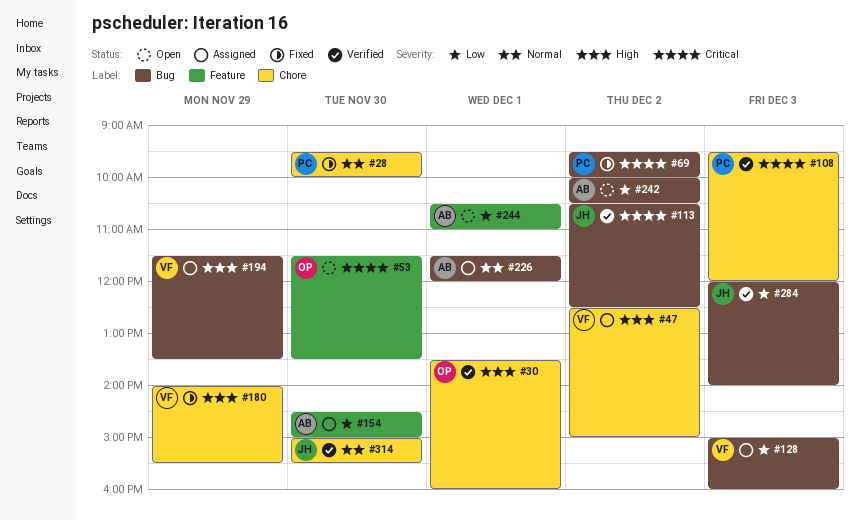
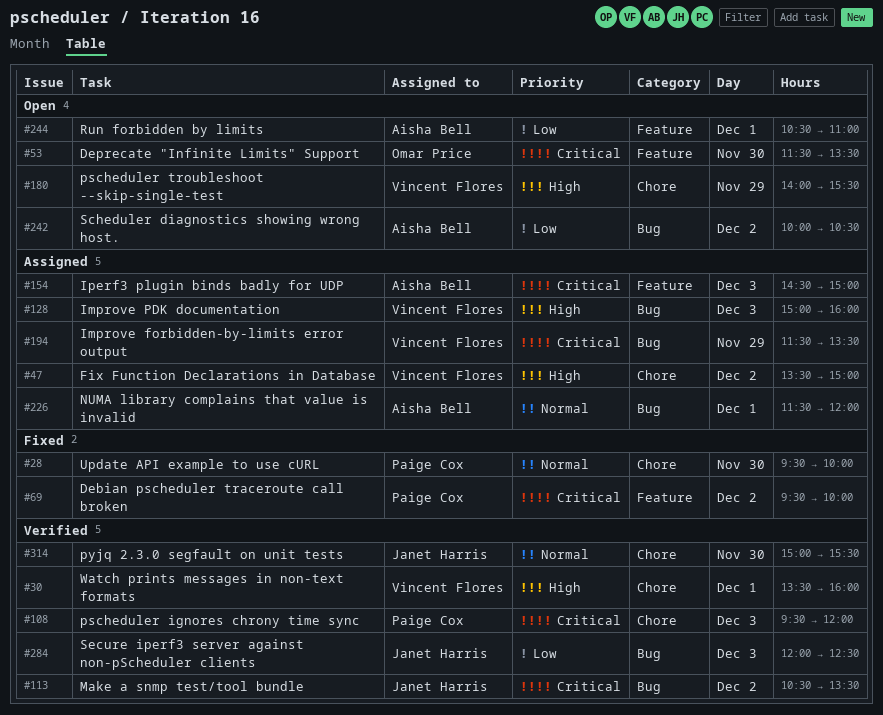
#30, owner: Omar Price -> Vincent Flores
#47, begins: 12:30 -> 13:30
#69, label: Bug -> Feature
#113, ends: 12:30 -> 13:30
#128, priority: Low -> High
#154, priority: Low -> Critical
#154, day: Nov 30 -> Dec 3
#180, status: Fixed -> Open
#194, priority: High -> Critical
#284, ends: 14:00 -> 12:30

